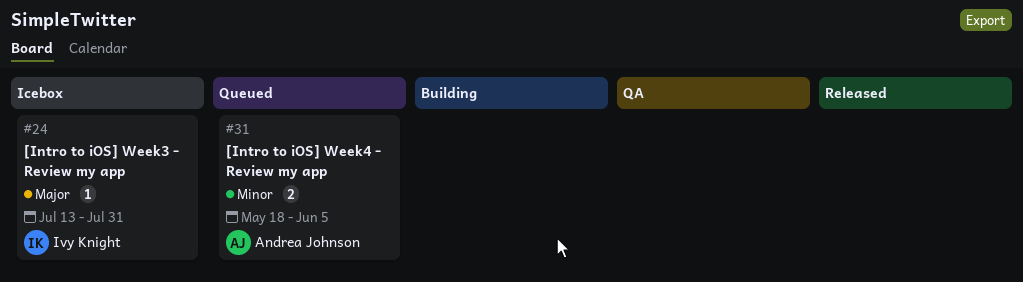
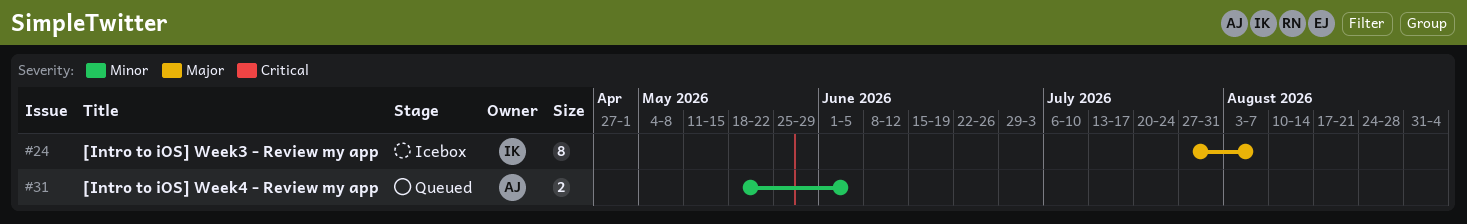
#24, estimate: 1 -> 8
#24, start: Jul 13 -> Jul 27
#24, due: Jul 31 -> Aug 7

